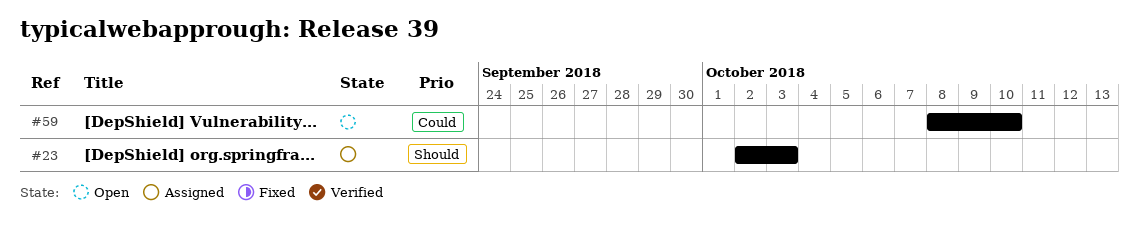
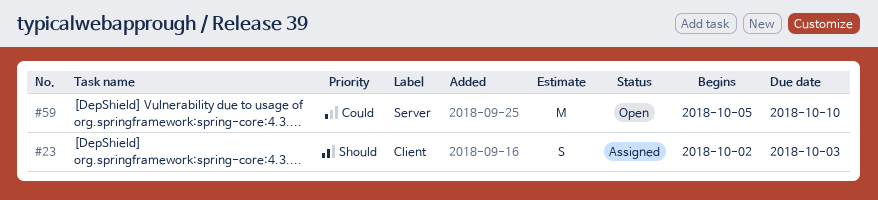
#59, start: Oct 8 -> Oct 5

